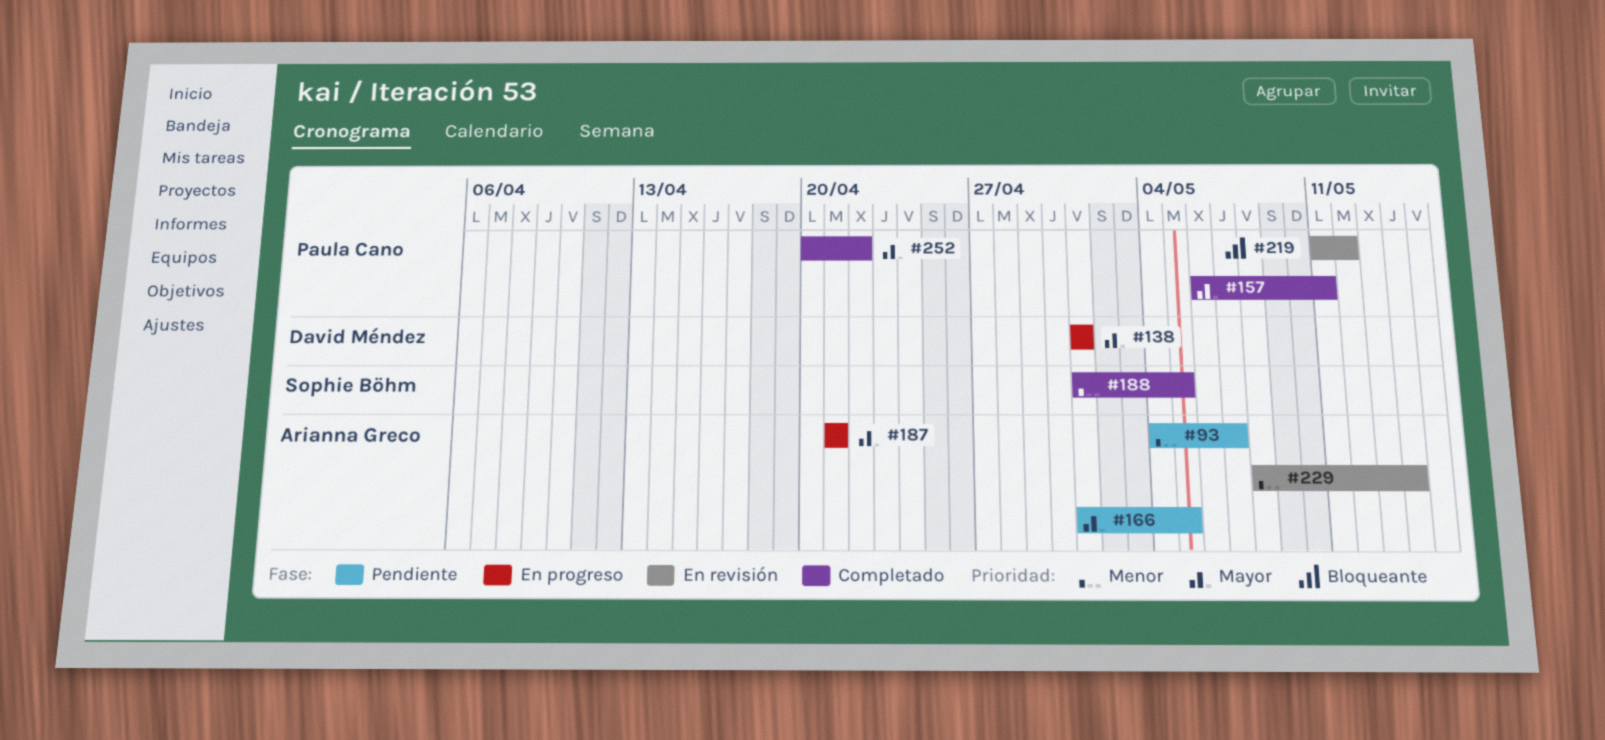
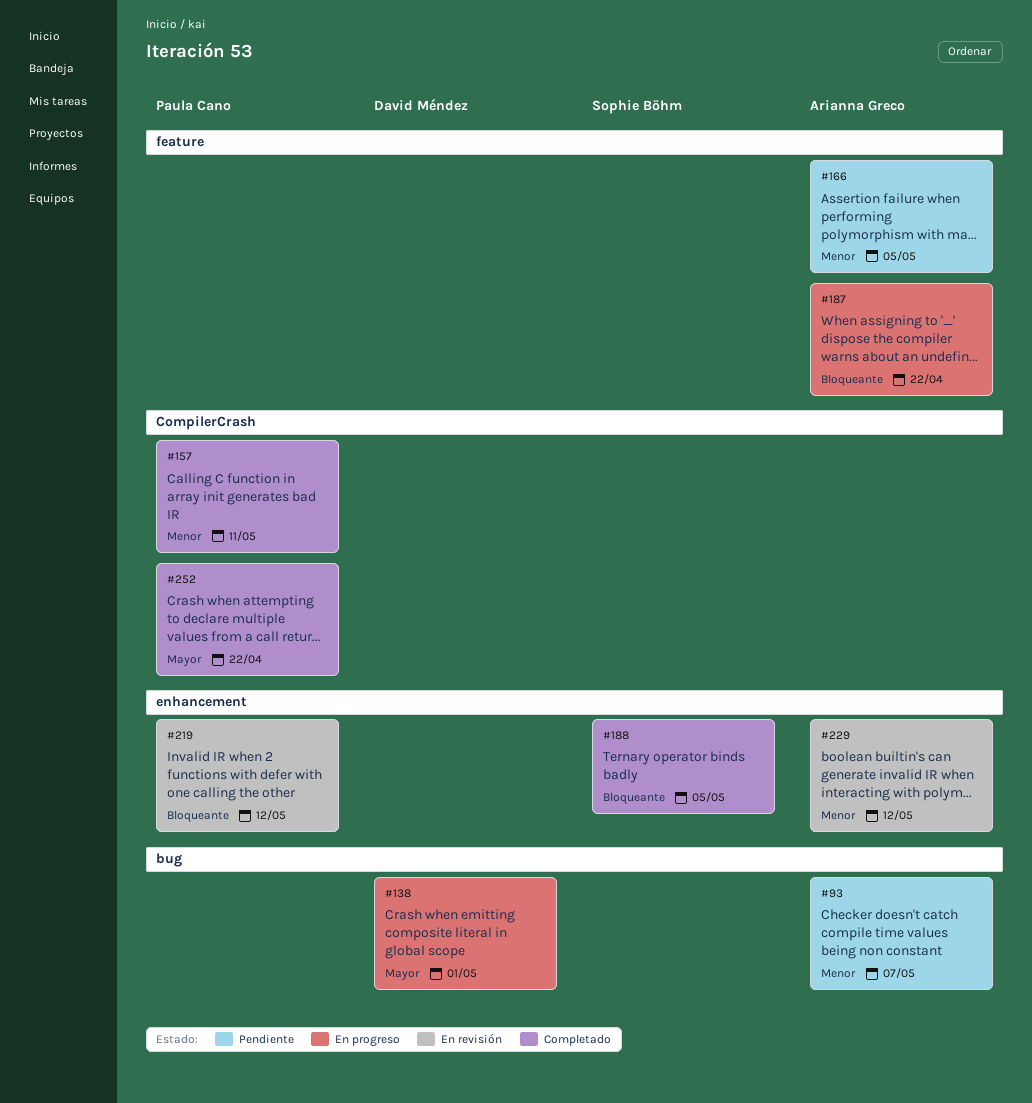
#157, priority: Mayor -> Menor
#166, priority: Mayor -> Menor
#187, priority: Mayor -> Bloqueante
#187, due: Apr 21 -> Apr 22
#188, priority: Menor -> Bloqueante
#229, due: May 14 -> May 12

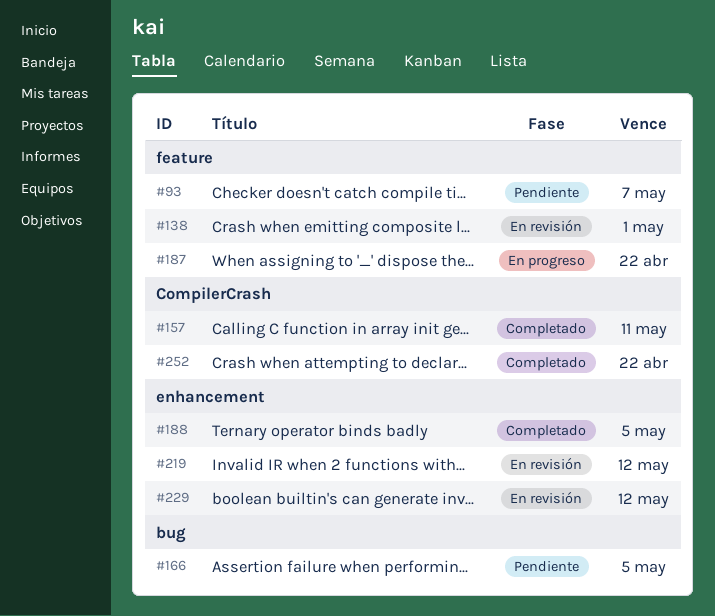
#93, label: bug -> feature
#138, status: En progreso -> En revisión
#138, label: bug -> feature
#166, label: feature -> bug

